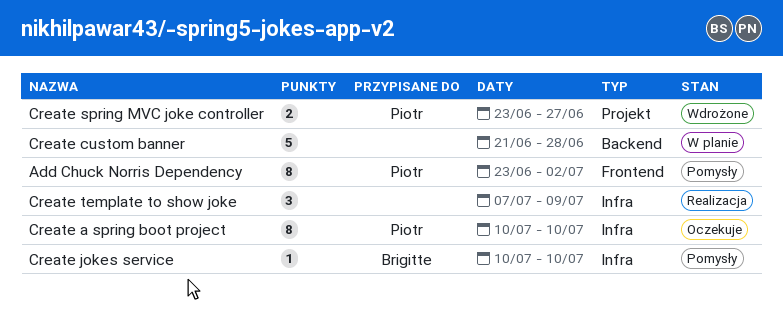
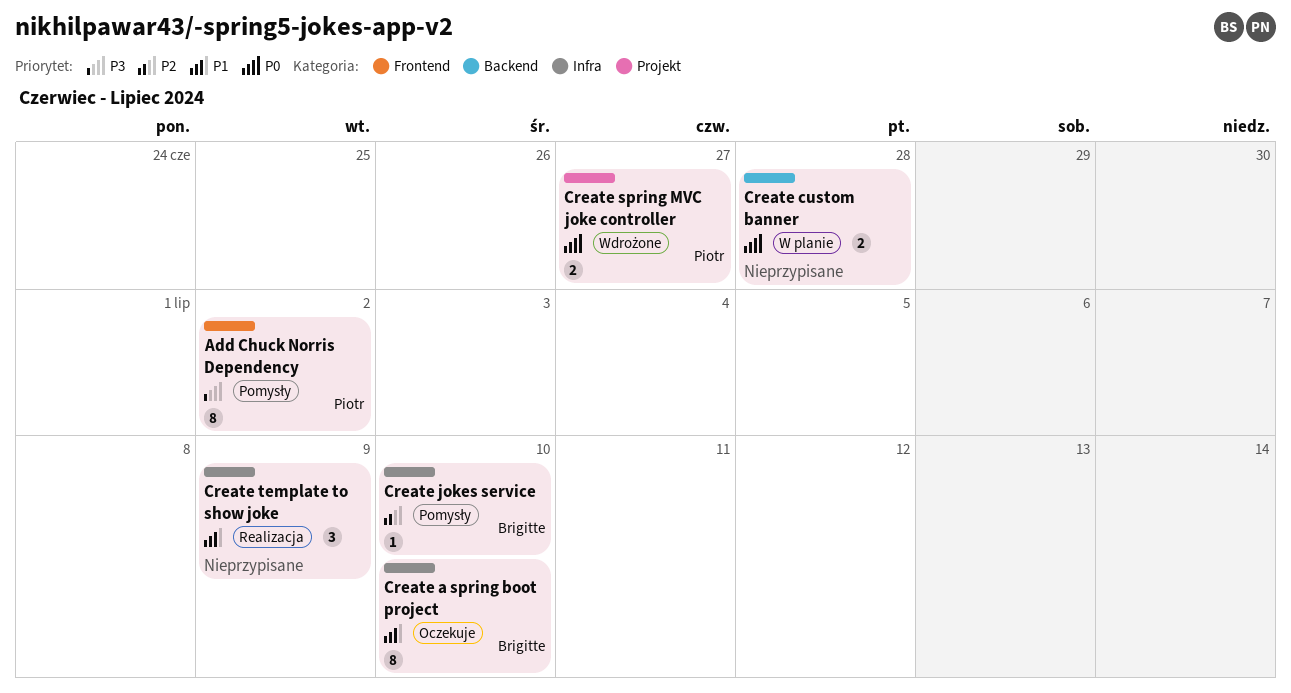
Create a spring boot project, owner: Piotr -> Brigitte
Create custom banner, estimate: 5 -> 2

